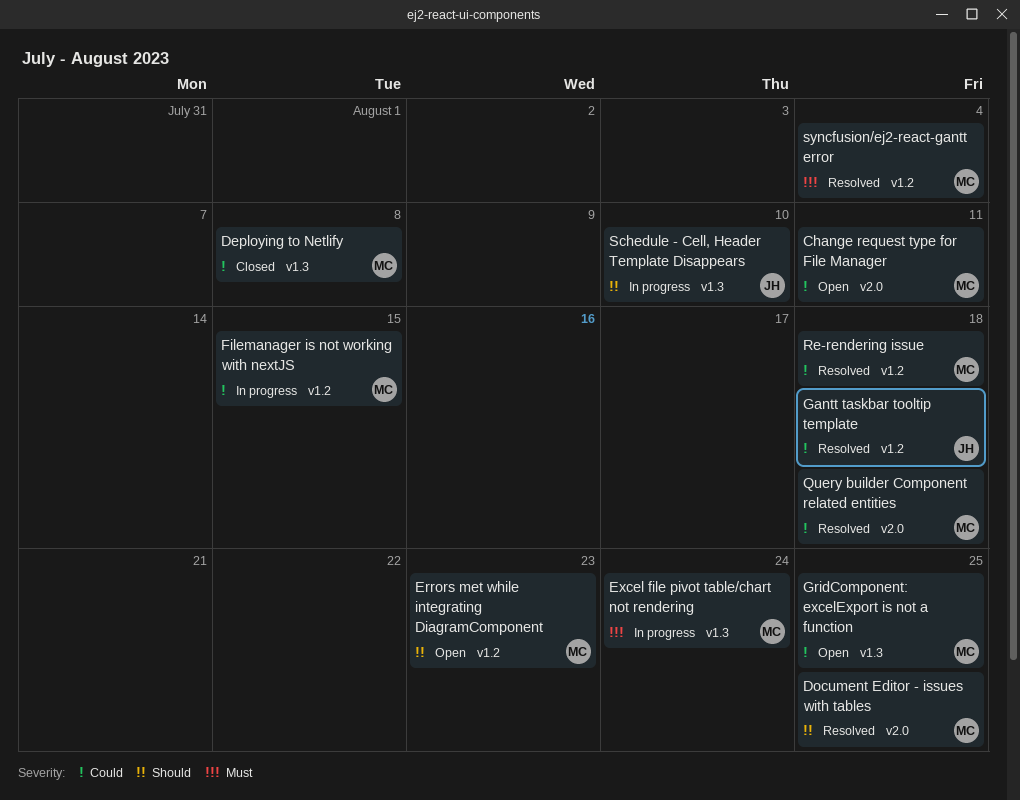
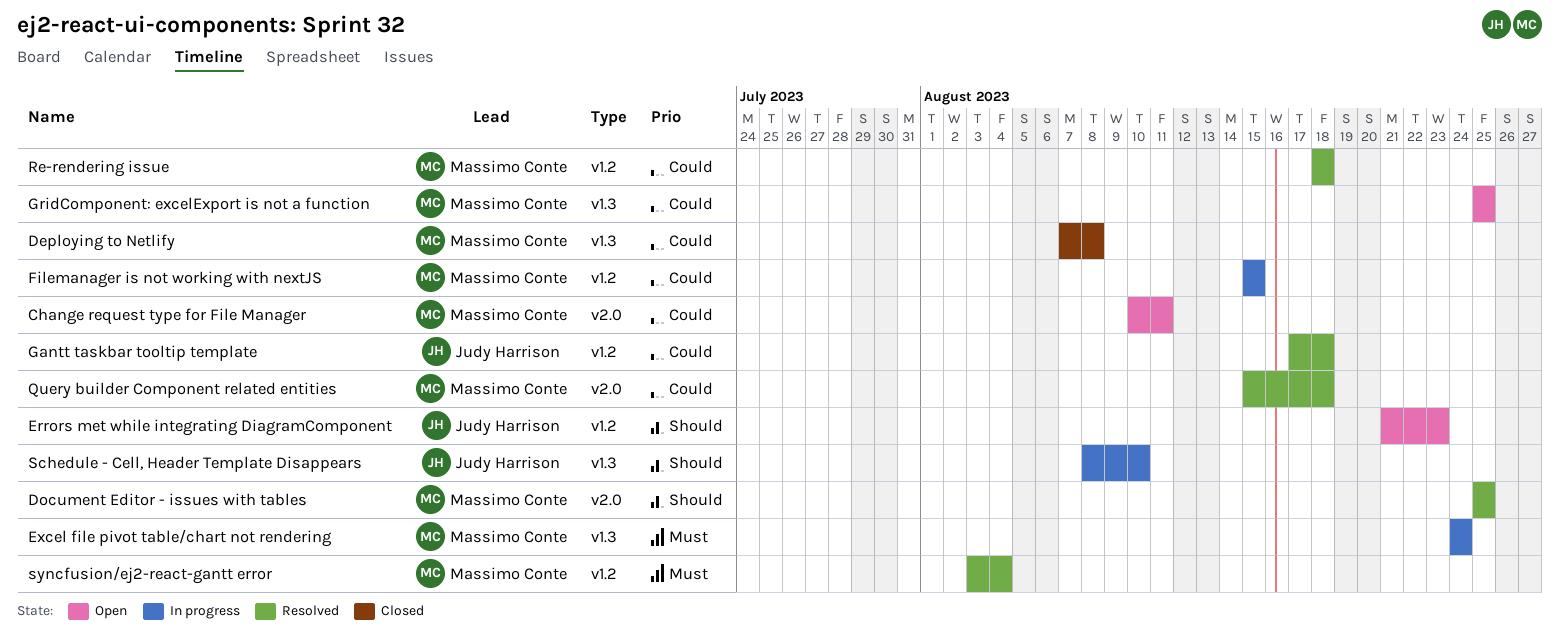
Errors met while integrating DiagramComponent, owner: Massimo Conte -> Judy Harrison

